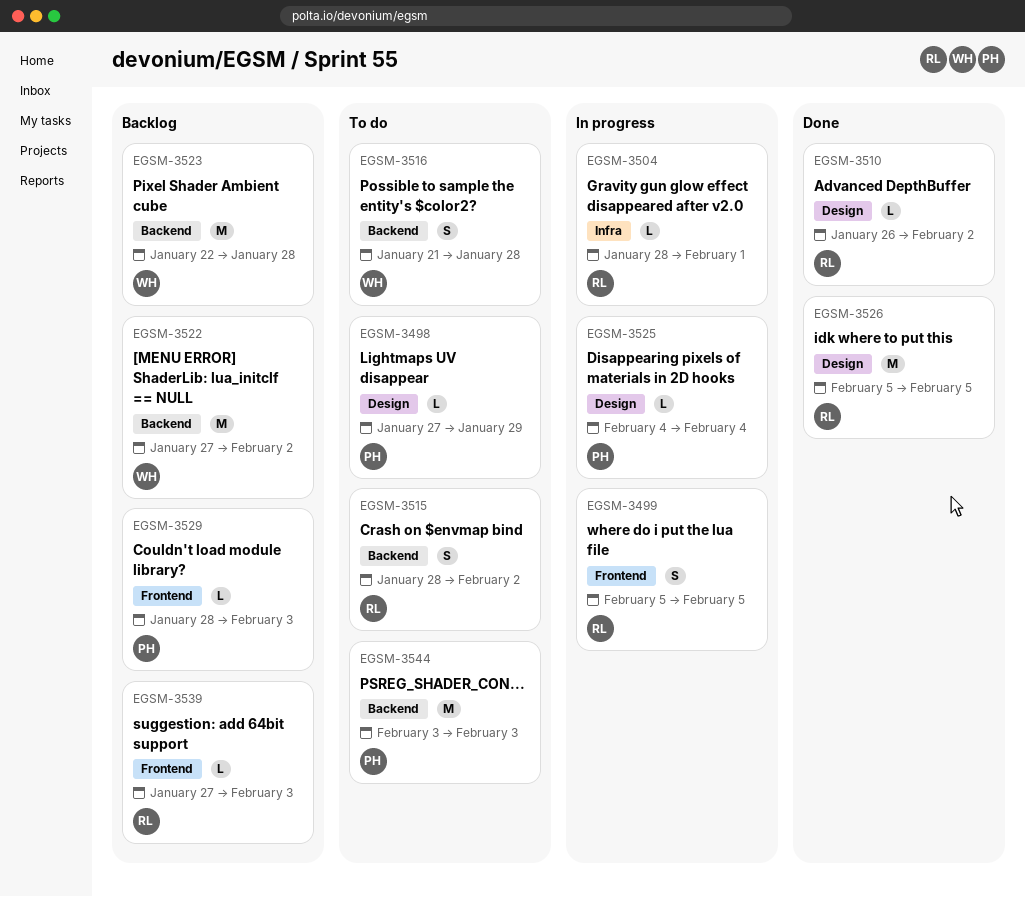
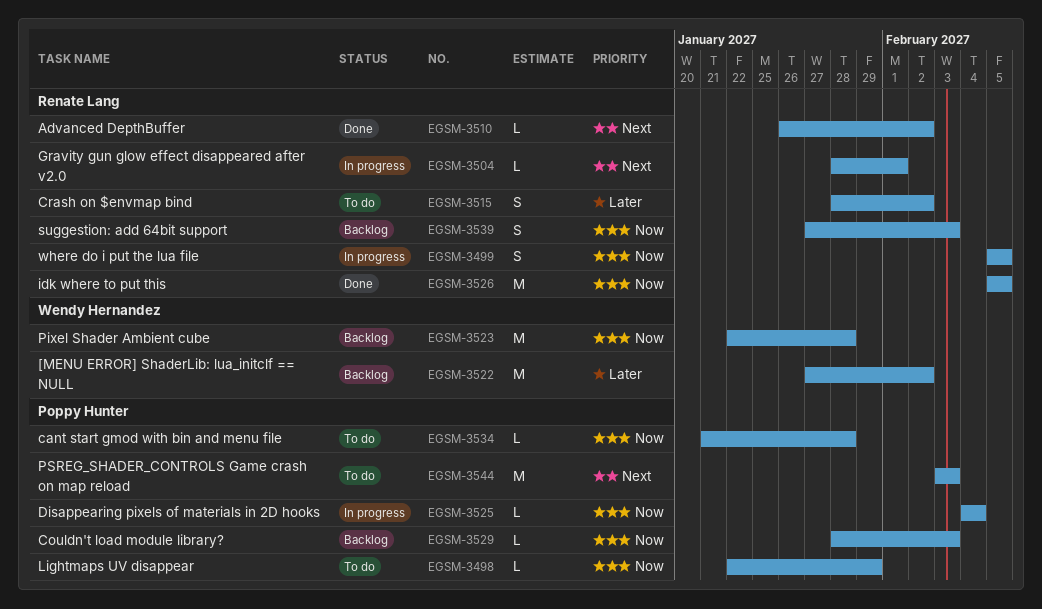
EGSM-3498, start: Jan 27 -> Jan 22
EGSM-3516: present -> none
EGSM-3534: none -> present
EGSM-3539, estimate: L -> S

